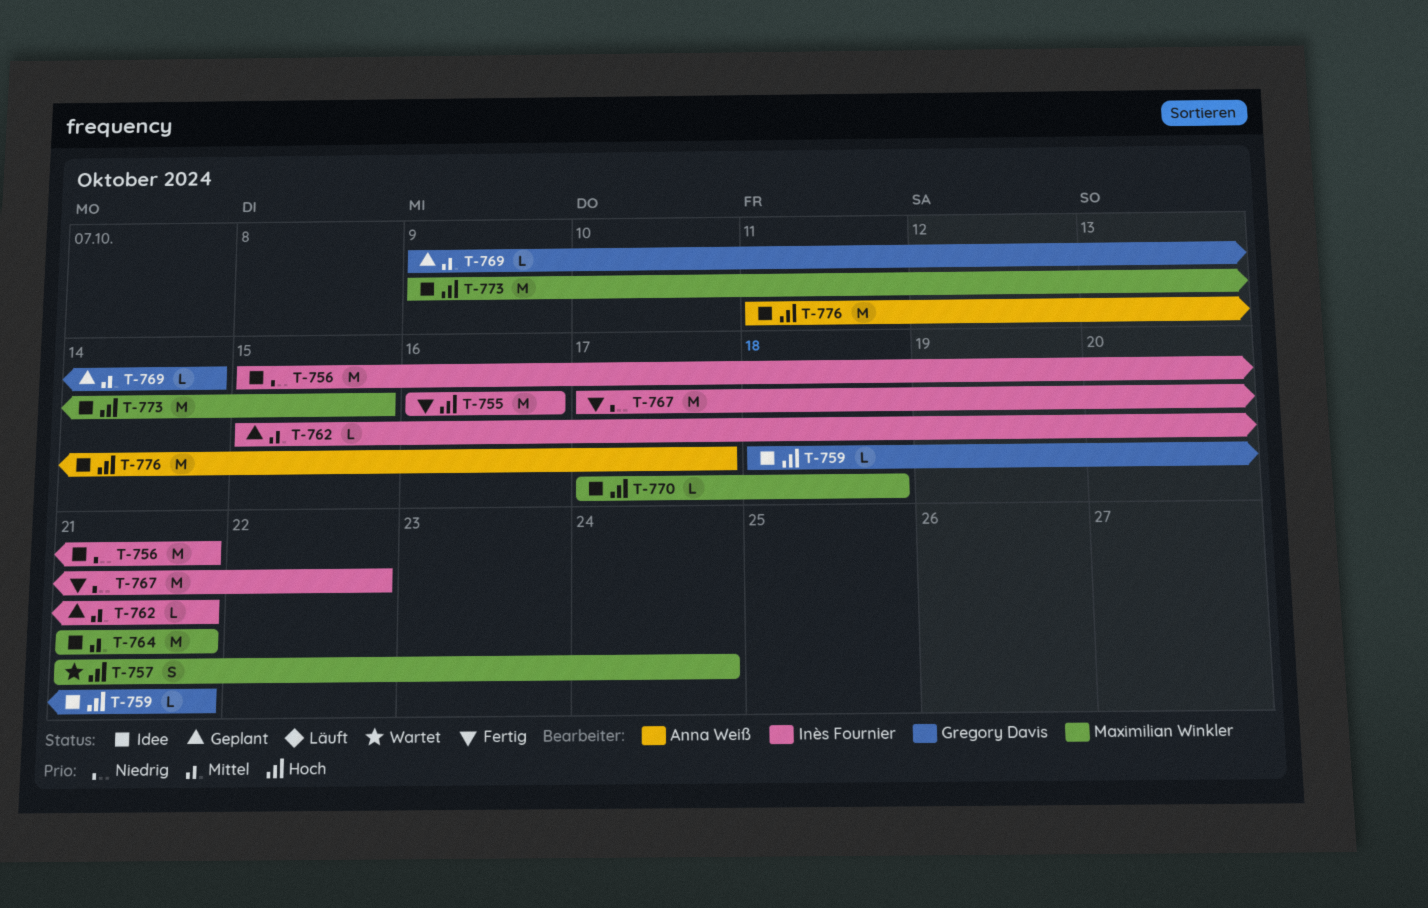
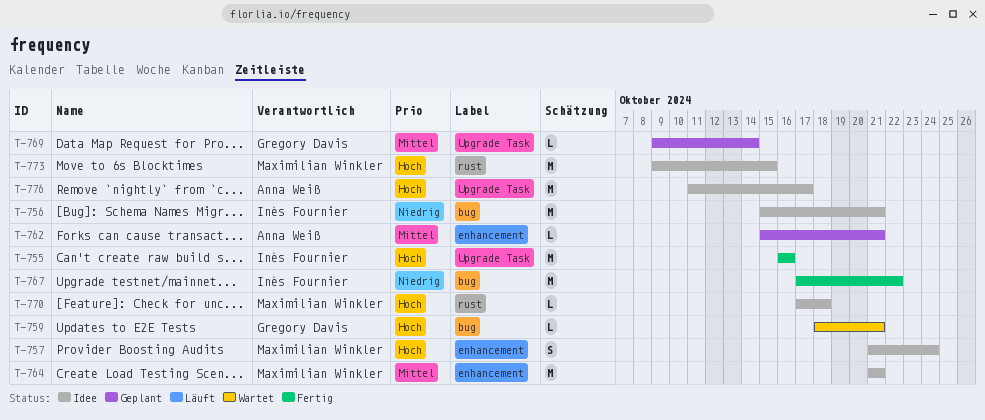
T-757, status: Wartet -> Idee
T-759, status: Idee -> Wartet
T-762, owner: Inès Fournier -> Anna Weiß

